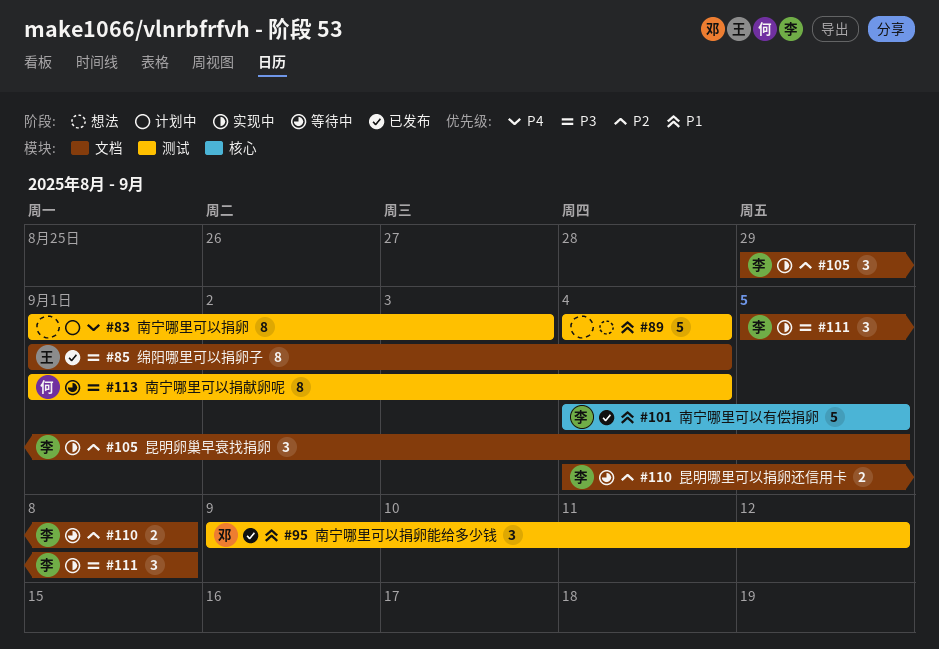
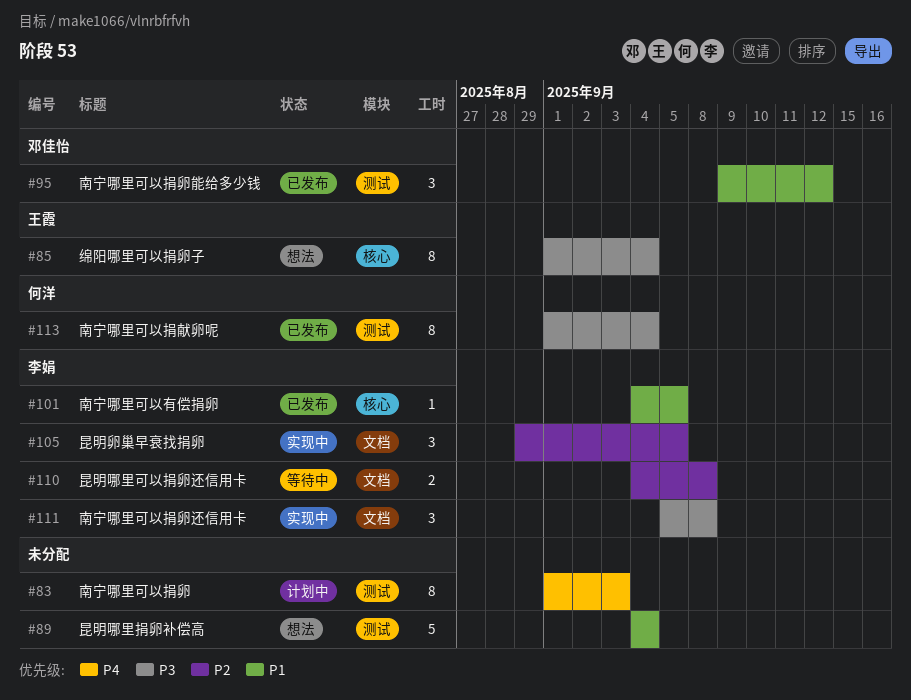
#85, status: 已发布 -> 想法
#85, label: 文档 -> 核心
#101, estimate: 5 -> 1
#113, status: 等待中 -> 已发布

